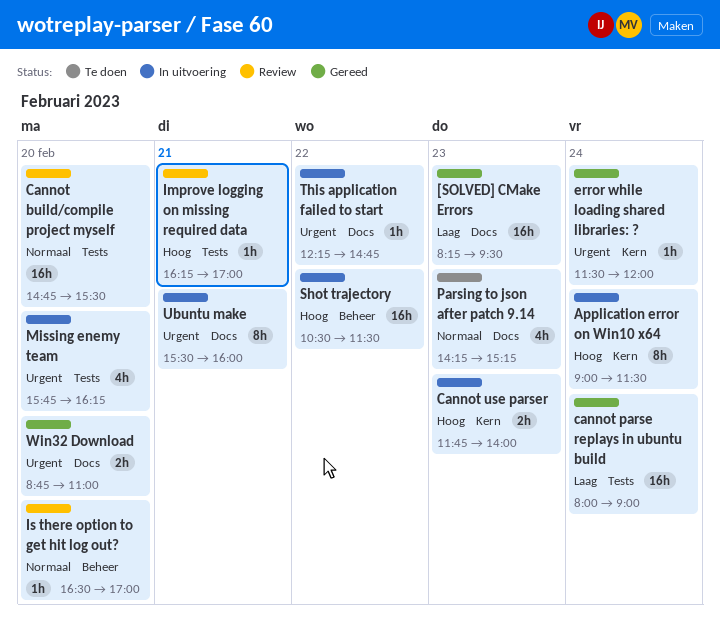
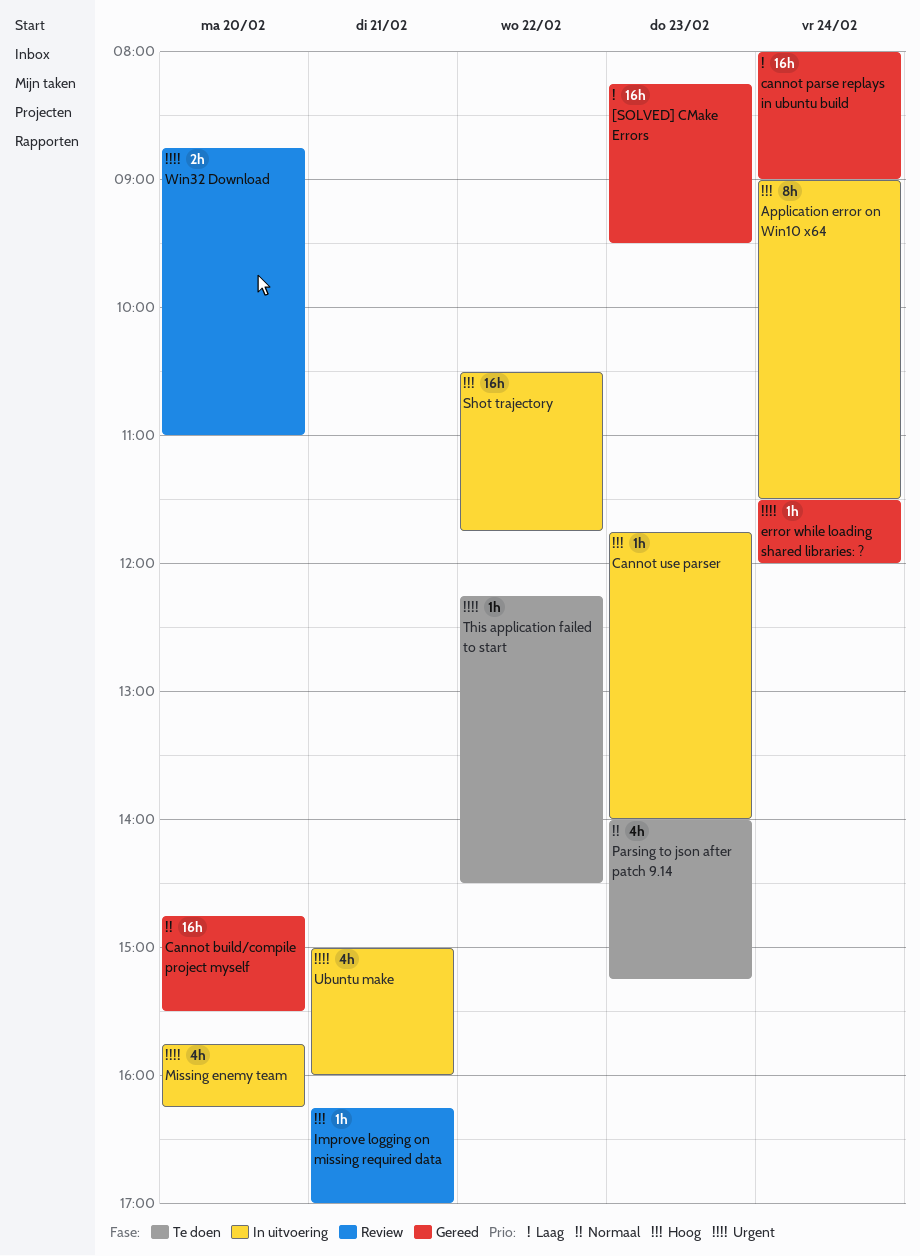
Cannot build/compile project myself, status: Review -> Gereed
Cannot use parser, estimate: 2h -> 1h
Is there option to get hit log out?: present -> none
Parsing to json after patch 9.14, begins: 14:15 -> 14:00
Shot trajectory, ends: 11:30 -> 11:45
This application failed to start, status: In uitvoering -> Te doen
This application failed to start, ends: 14:45 -> 14:30
Ubuntu make, estimate: 8h -> 4h
Ubuntu make, begins: 15:30 -> 15:00
Win32 Download, status: Gereed -> Review

